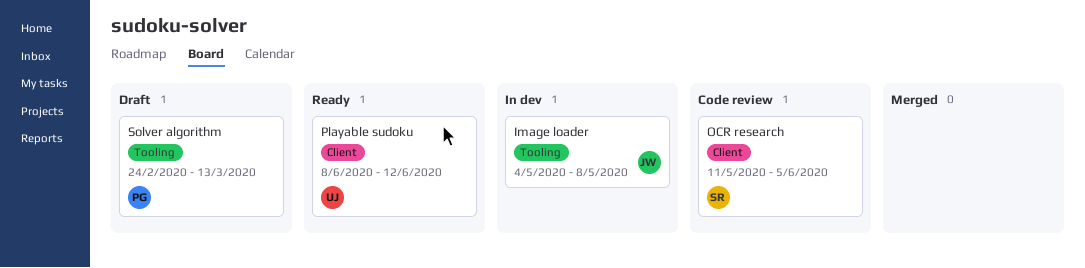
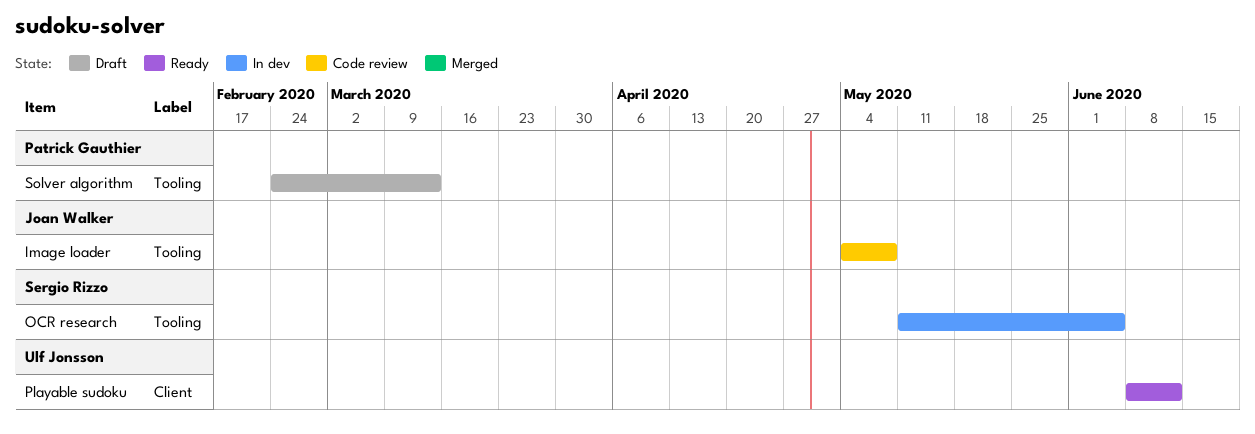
Image loader, status: In dev -> Code review
OCR research, status: Code review -> In dev
OCR research, label: Client -> Tooling

